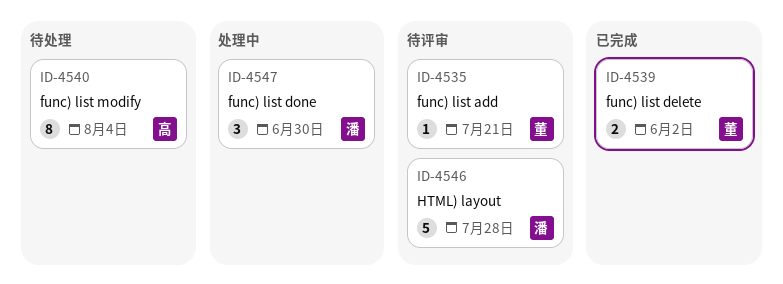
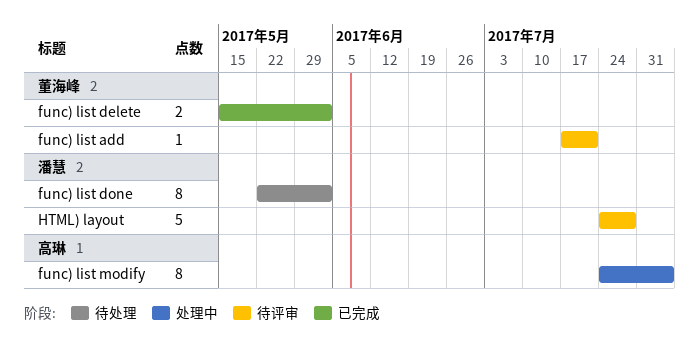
func) list done, status: 处理中 -> 待处理
func) list done, estimate: 3 -> 8
func) list done, due: Jun 30 -> Jun 2
func) list modify, status: 待处理 -> 处理中

